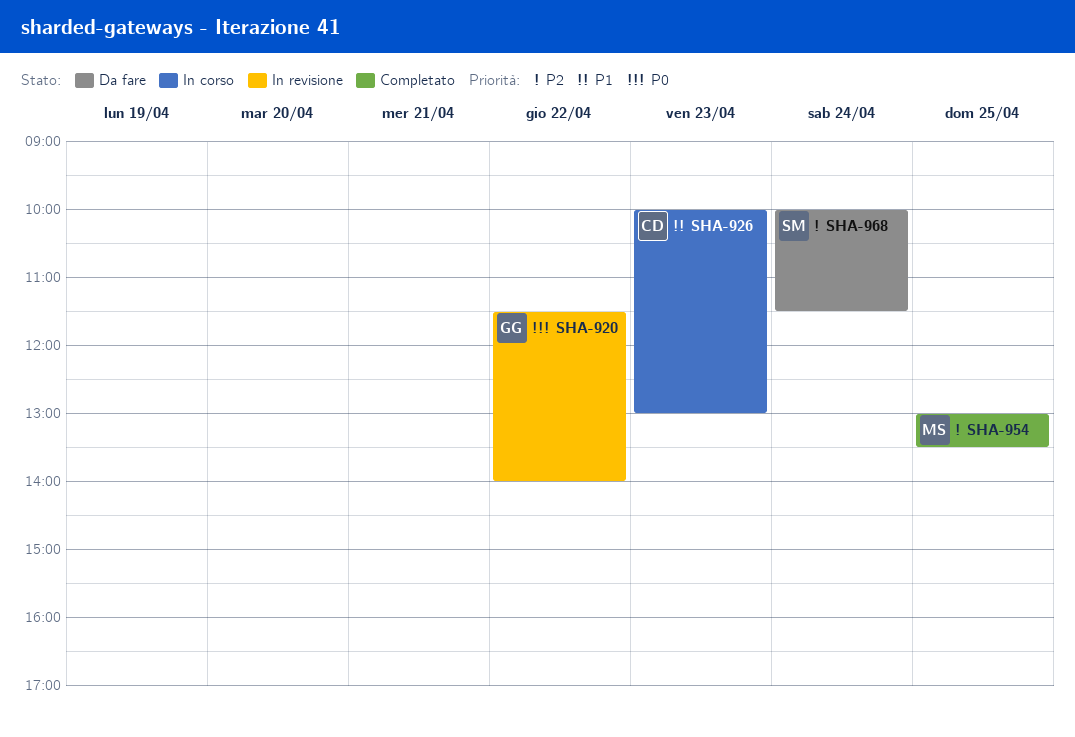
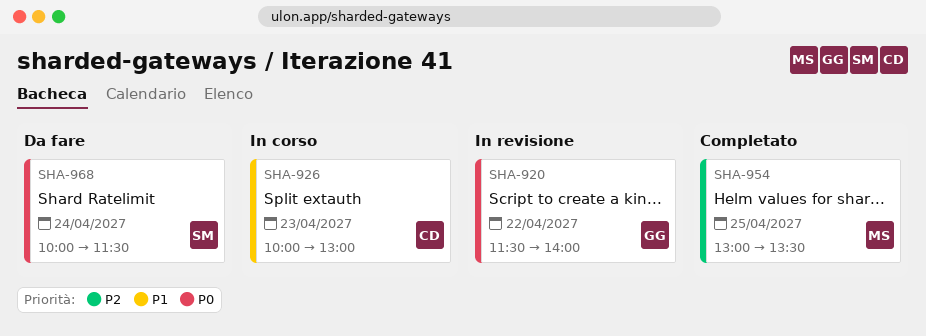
SHA-968, priority: P2 -> P0

